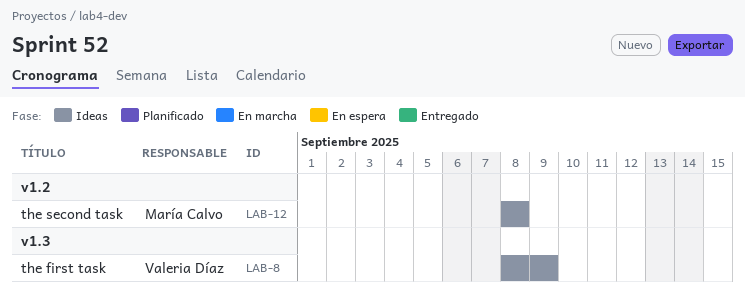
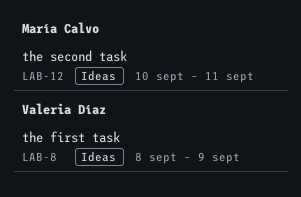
LAB-12, start: Sep 8 -> Sep 10
LAB-12, due: Sep 8 -> Sep 11

